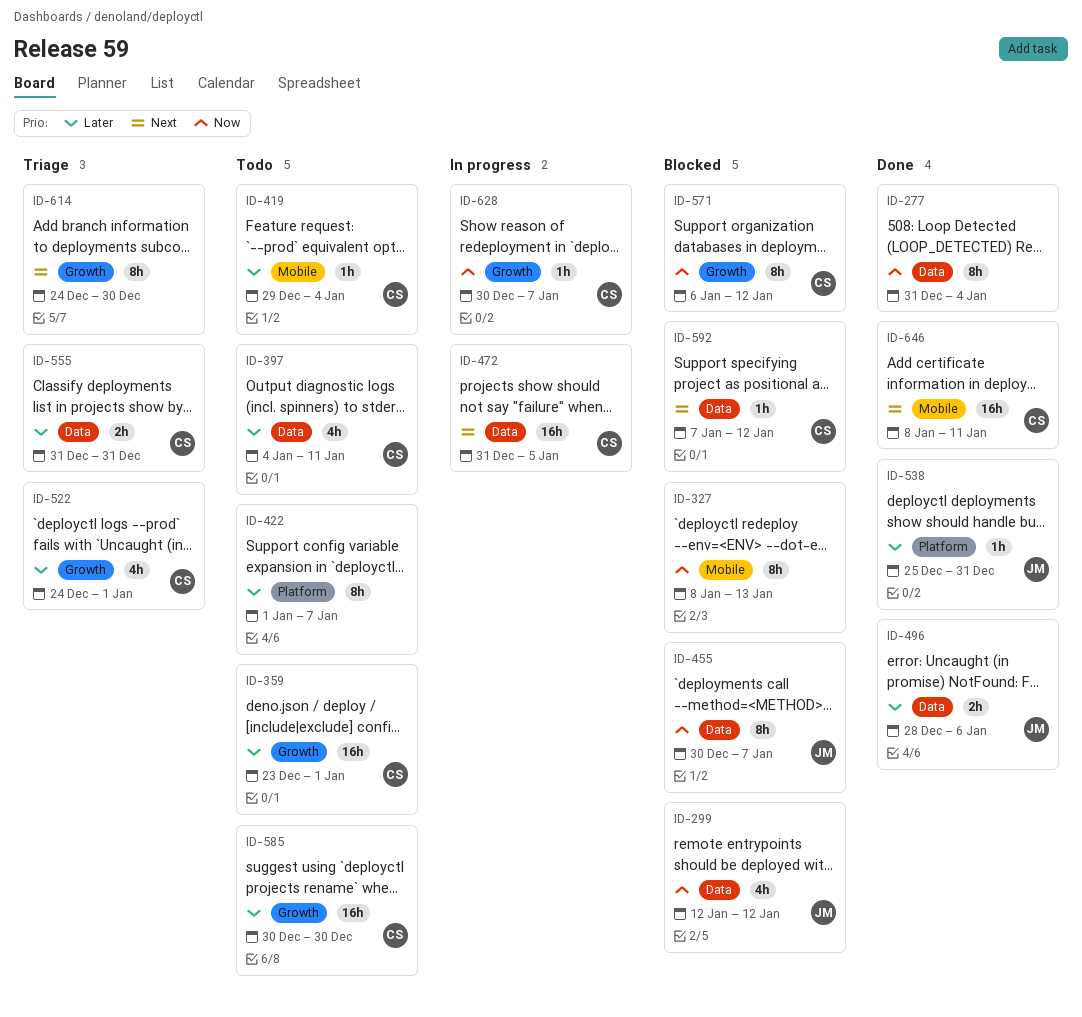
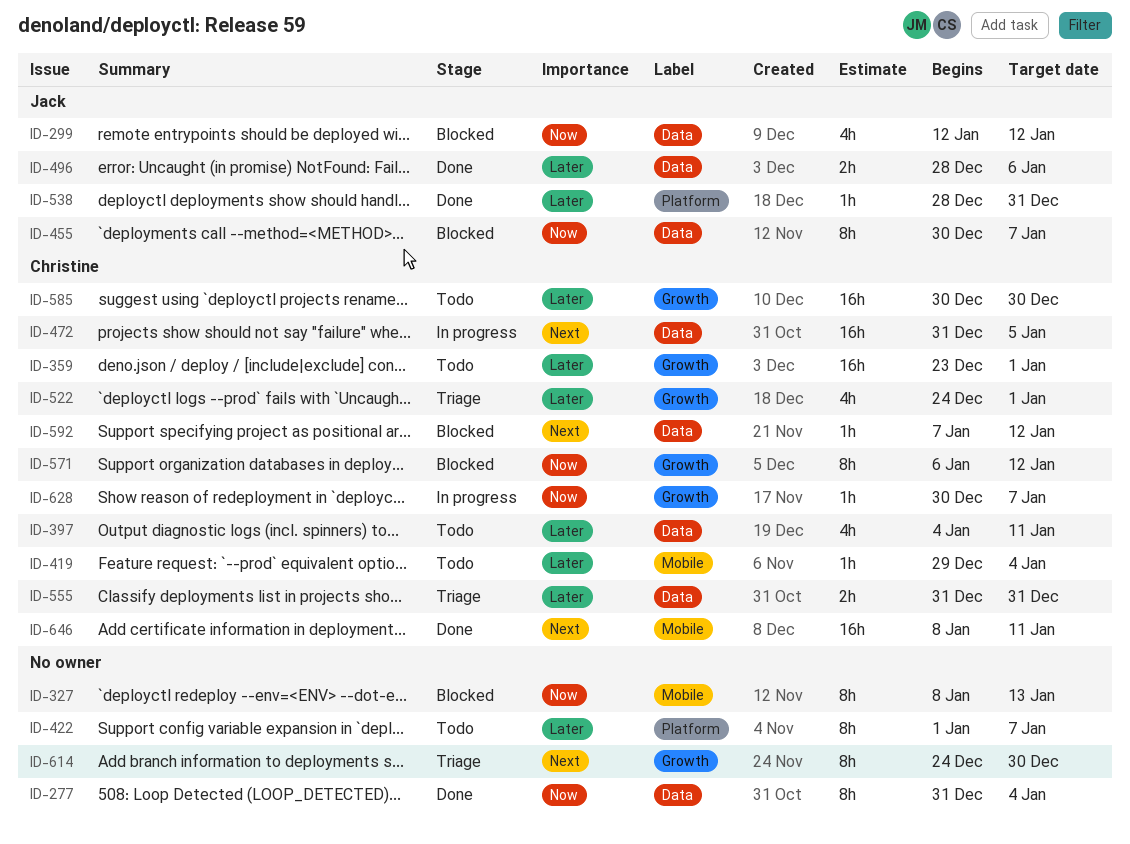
ID-538, start: Dec 25 -> Dec 28

